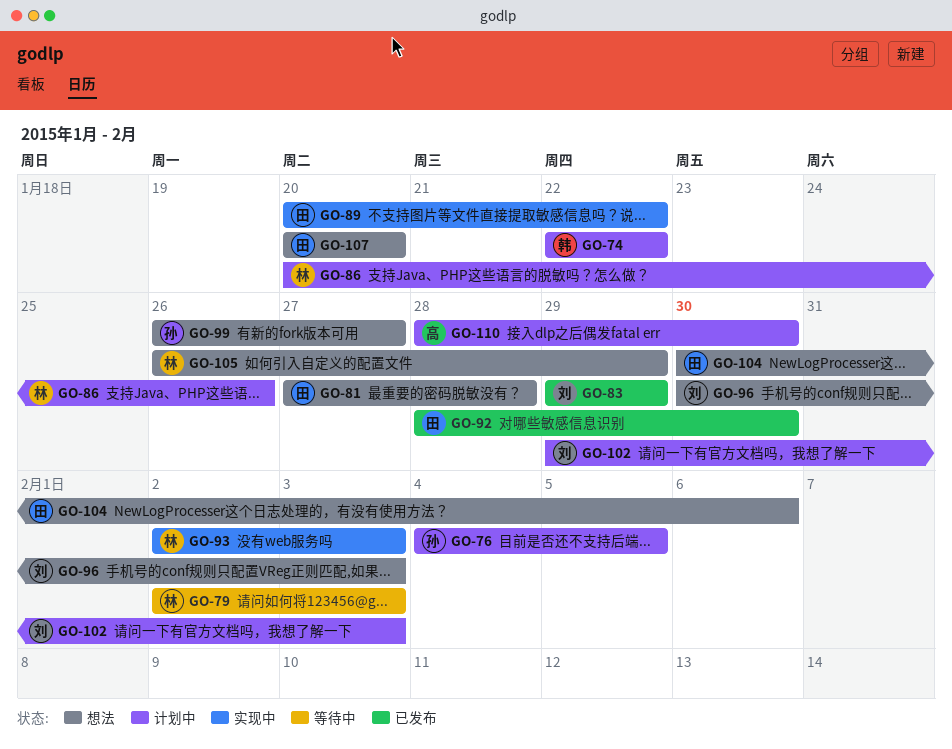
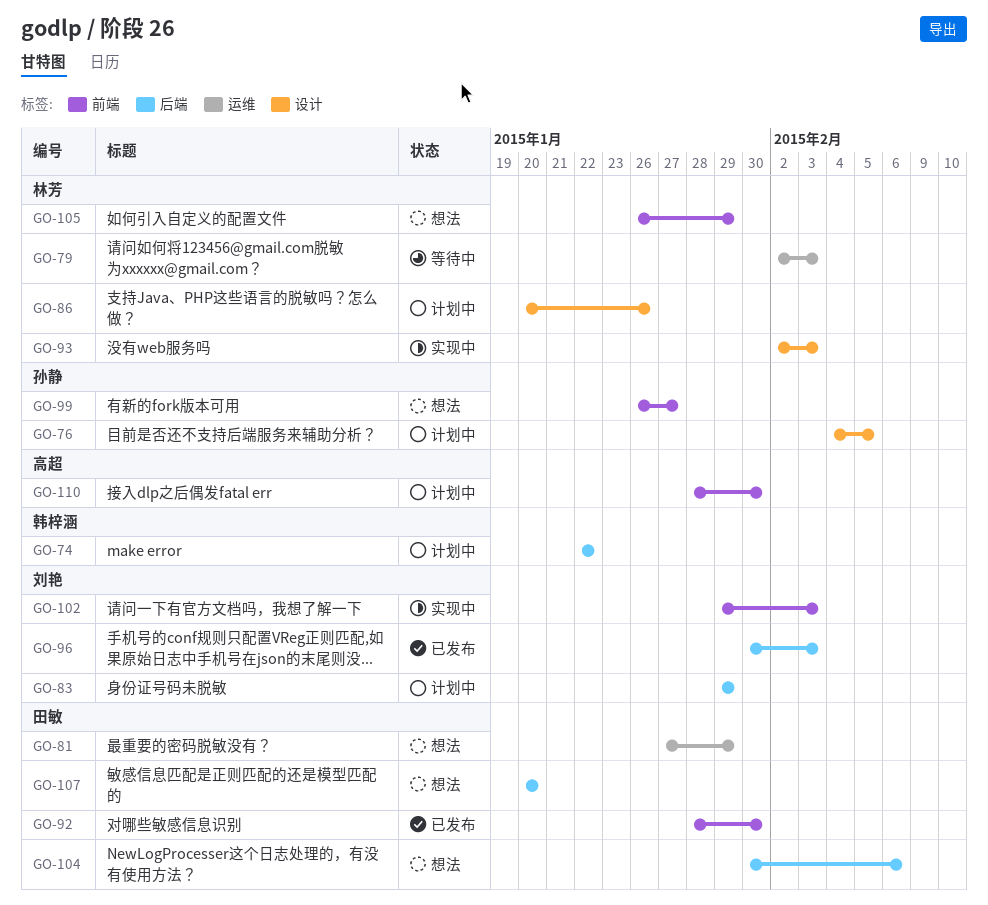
GO-81, due: Jan 28 -> Jan 29
GO-83, status: 已发布 -> 计划中
GO-89: present -> none
GO-96, status: 想法 -> 已发布
GO-102, status: 计划中 -> 实现中

